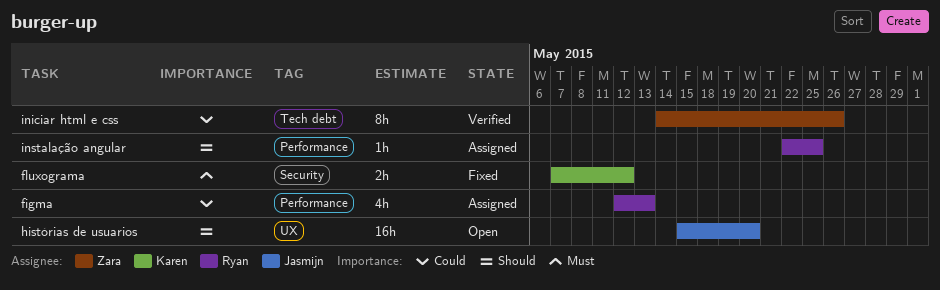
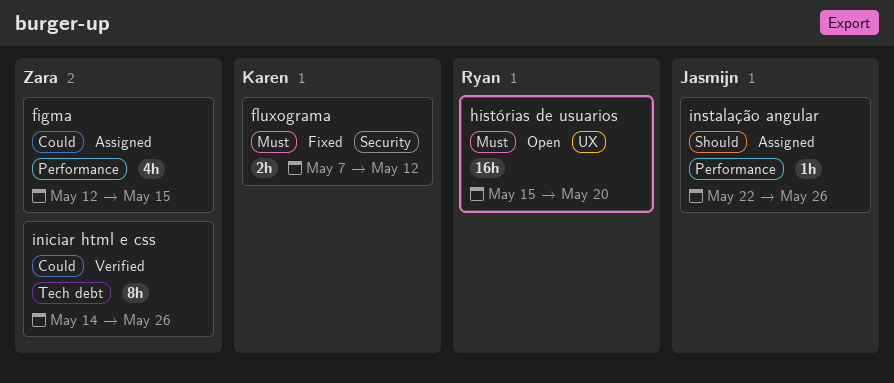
figma, owner: Ryan -> Zara
figma, due: May 13 -> May 15
histórias de usuarios, owner: Jasmijn -> Ryan
histórias de usuarios, priority: Should -> Must
instalação angular, owner: Ryan -> Jasmijn
instalação angular, due: May 25 -> May 26

